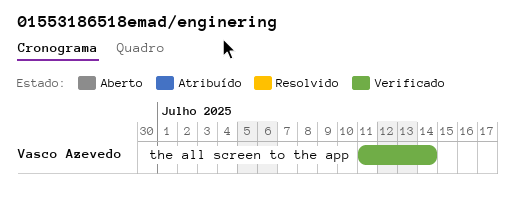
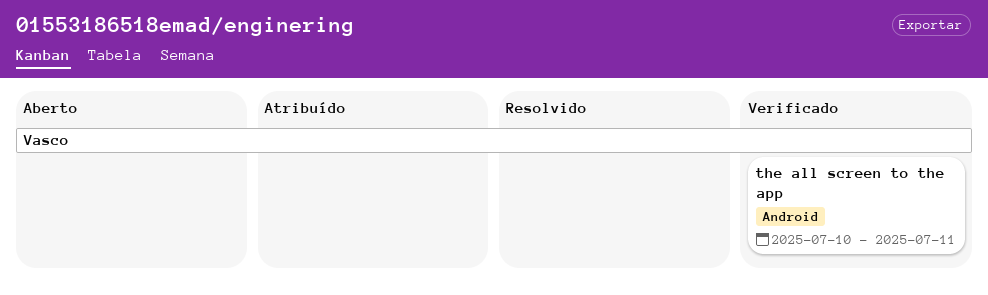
the all screen to the app, start: Jul 11 -> Jul 10
the all screen to the app, due: Jul 14 -> Jul 11

